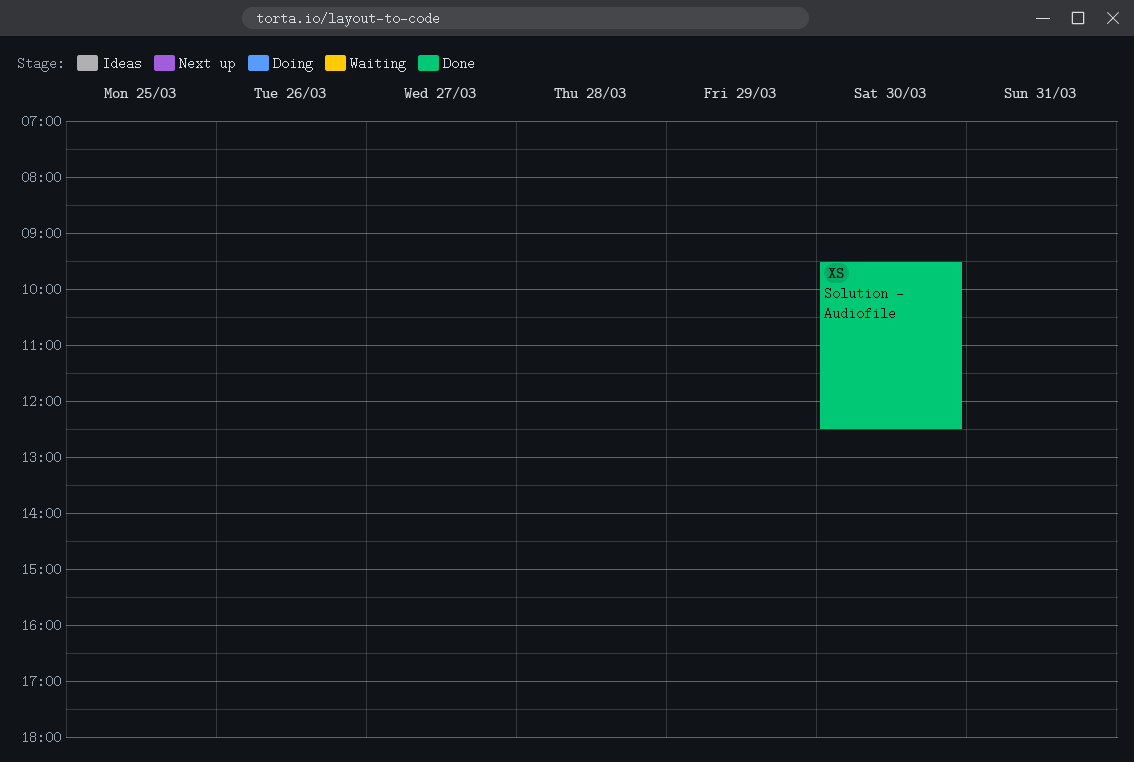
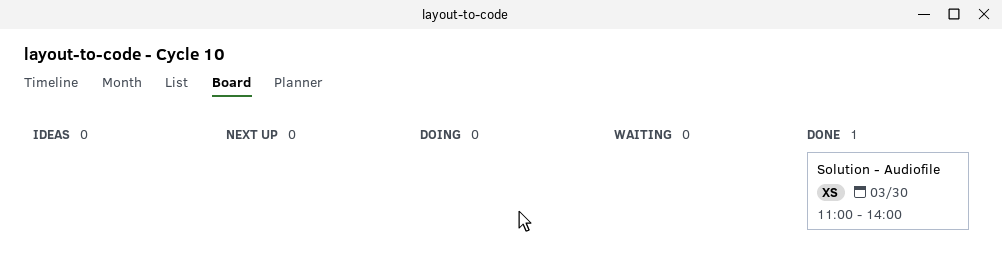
Solution - Audiofile, begins: 09:30 -> 11:00
Solution - Audiofile, ends: 12:30 -> 14:00

